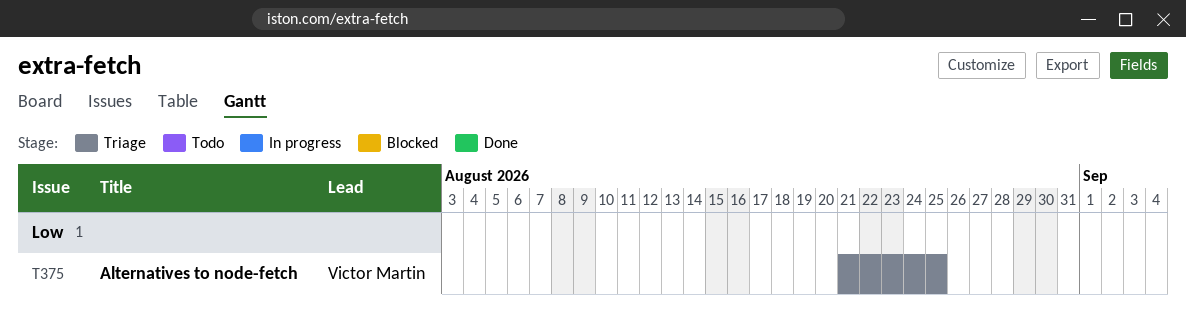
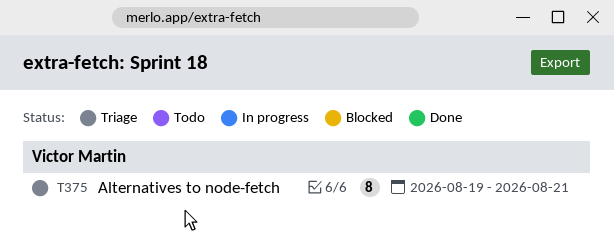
T375, start: Aug 21 -> Aug 19
T375, due: Aug 25 -> Aug 21

